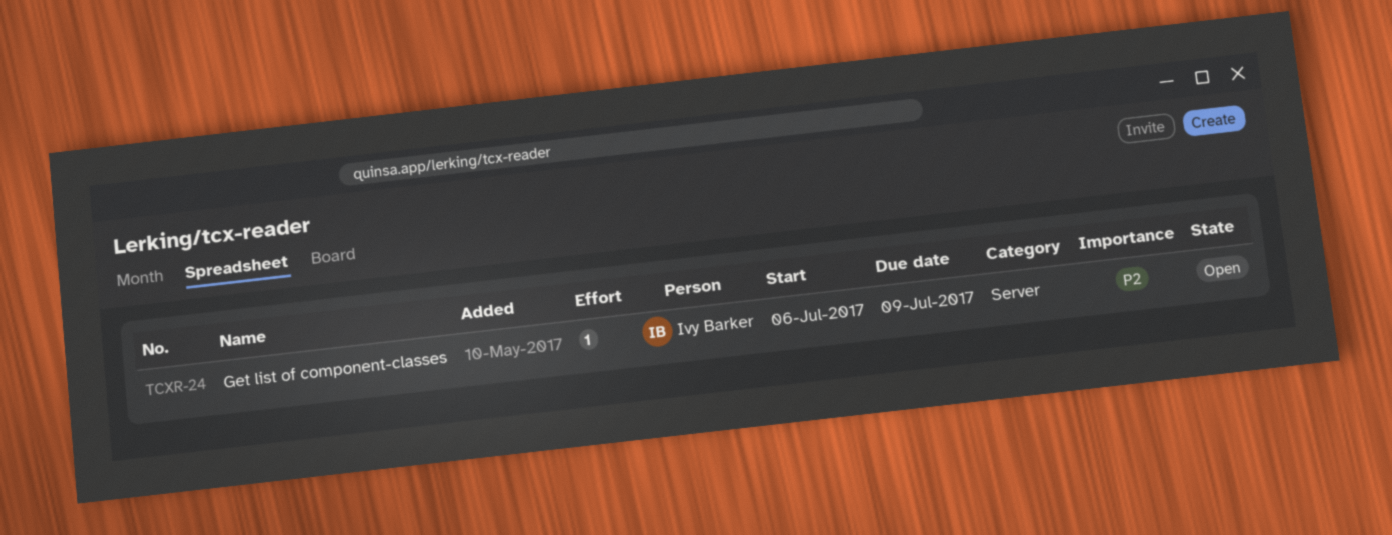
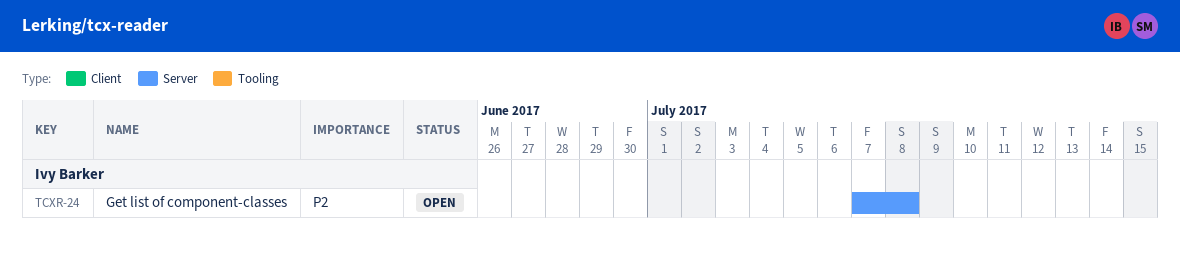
TCXR-24, start: Jul 6 -> Jul 7
TCXR-24, due: Jul 9 -> Jul 8

